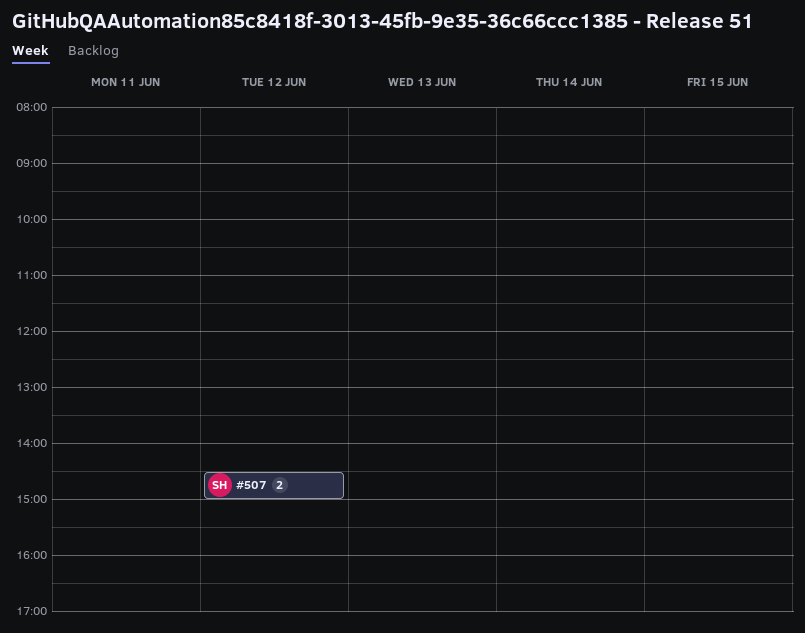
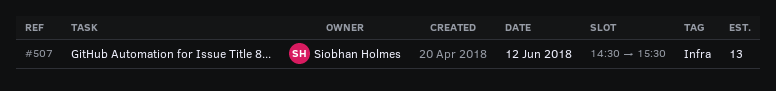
#507, estimate: 2 -> 13
#507, ends: 15:00 -> 15:30

